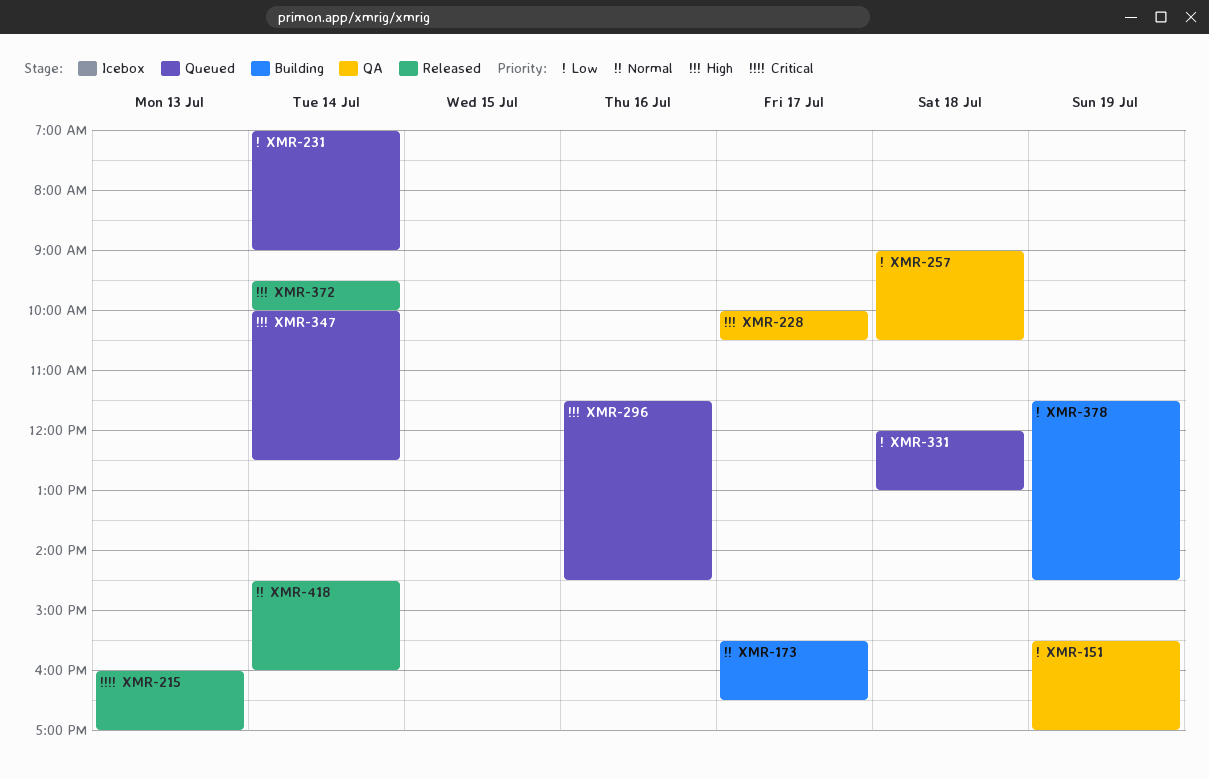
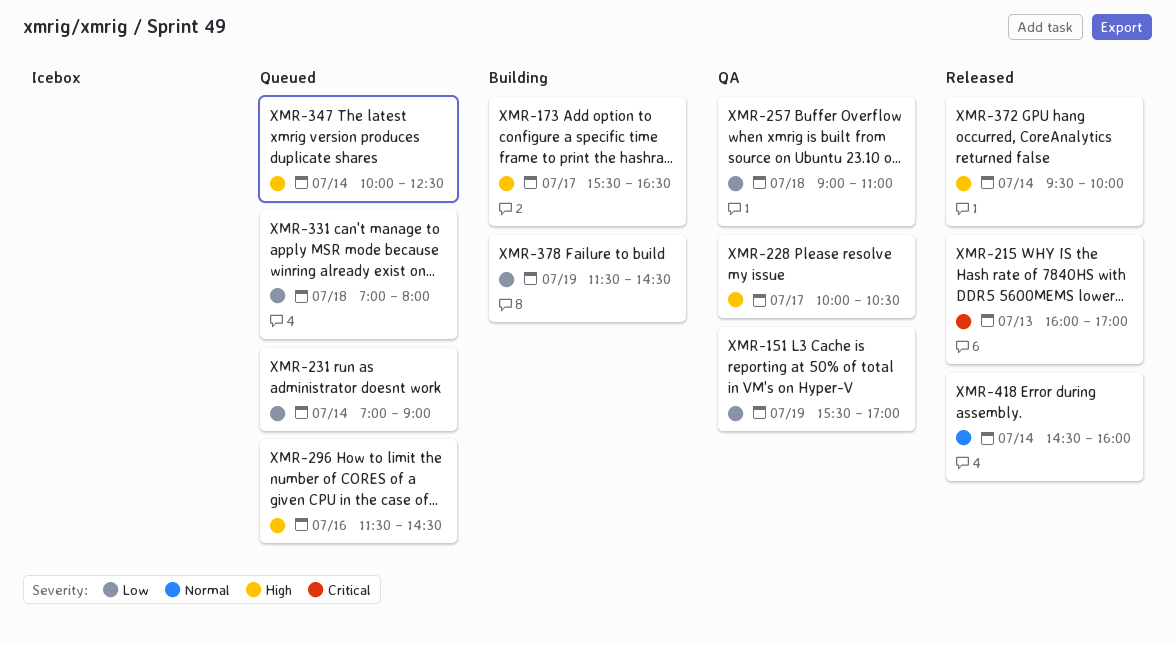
XMR-173, priority: Normal -> High
XMR-257, ends: 10:30 -> 11:00
XMR-331, begins: 12:00 -> 07:00
XMR-331, ends: 13:00 -> 08:00

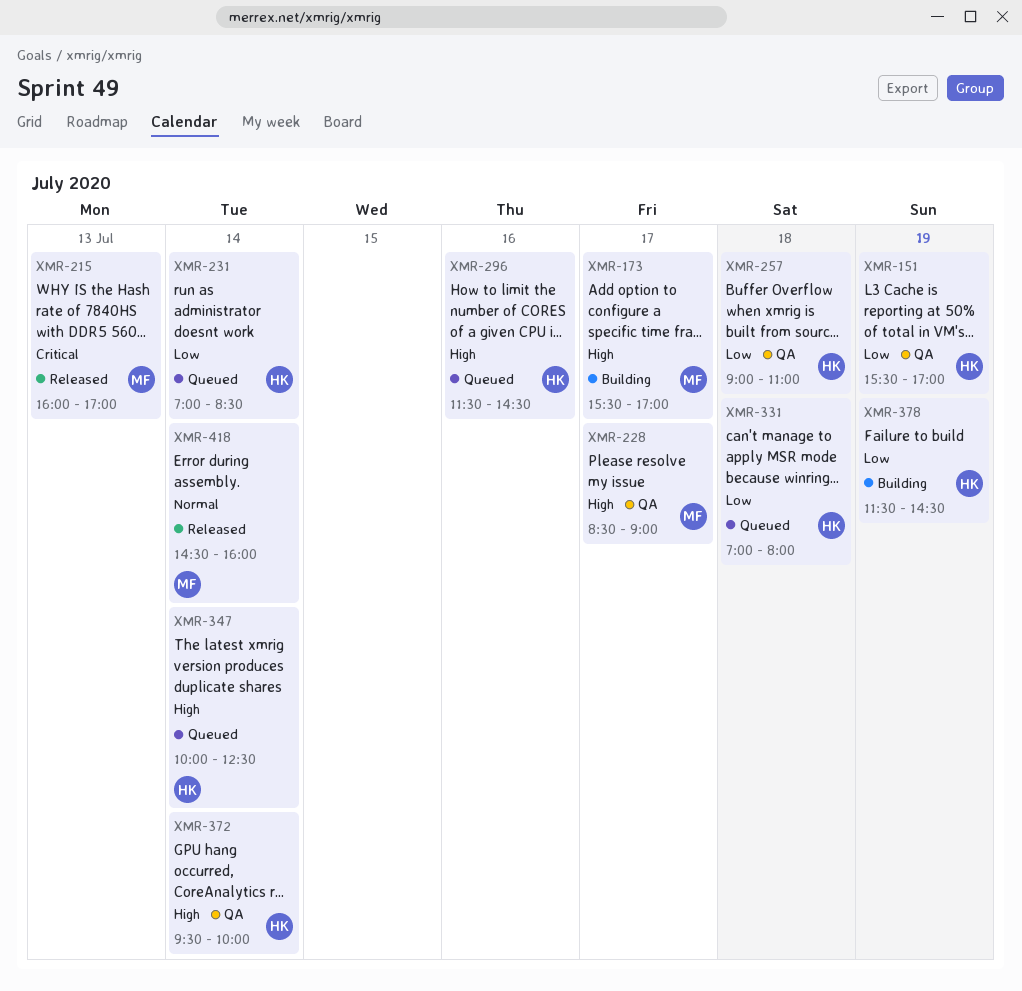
XMR-173, ends: 16:30 -> 17:00
XMR-228, begins: 10:00 -> 08:30
XMR-228, ends: 10:30 -> 09:00
XMR-231, ends: 09:00 -> 08:30
XMR-372, status: Released -> QA

